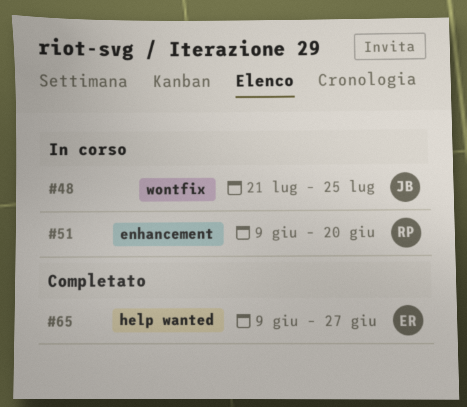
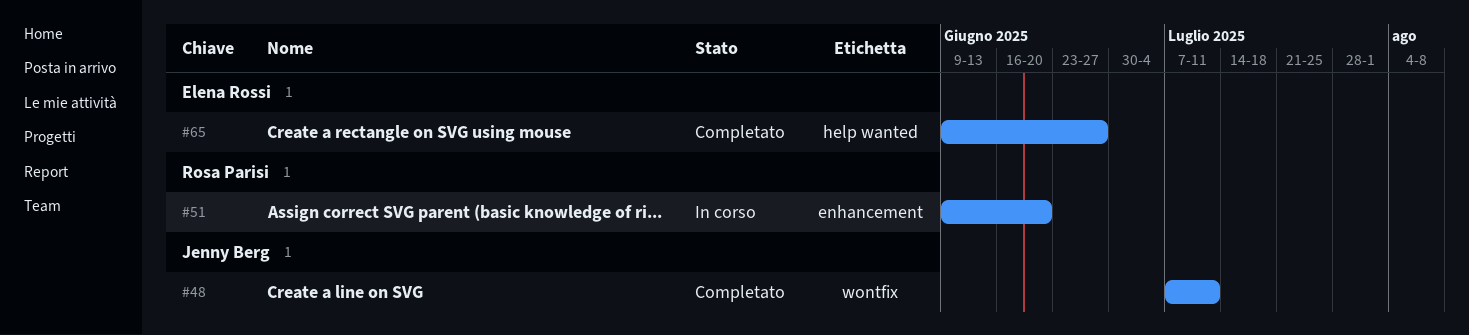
#48, status: In corso -> Completato
#48, start: Jul 21 -> Jul 7
#48, due: Jul 25 -> Jul 11

